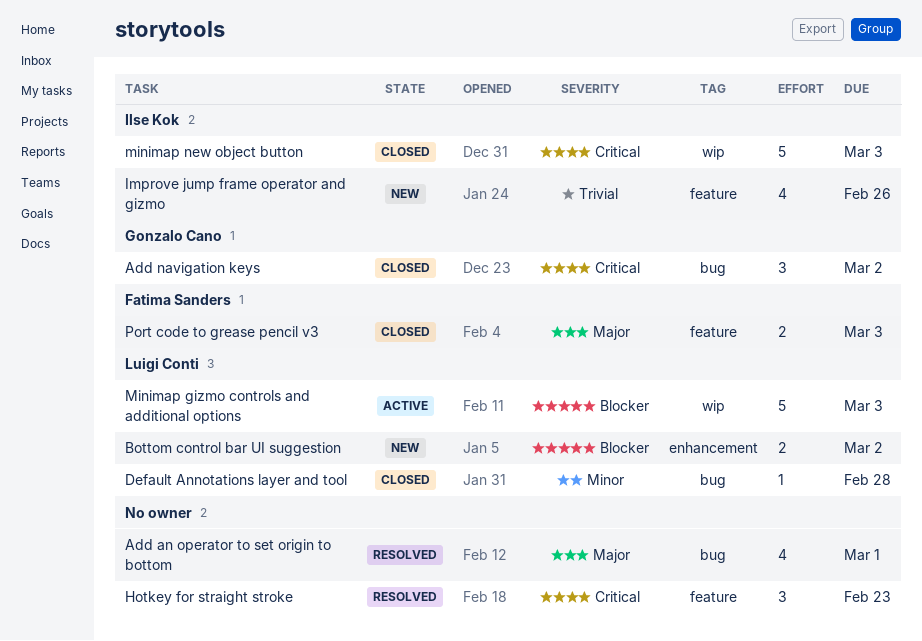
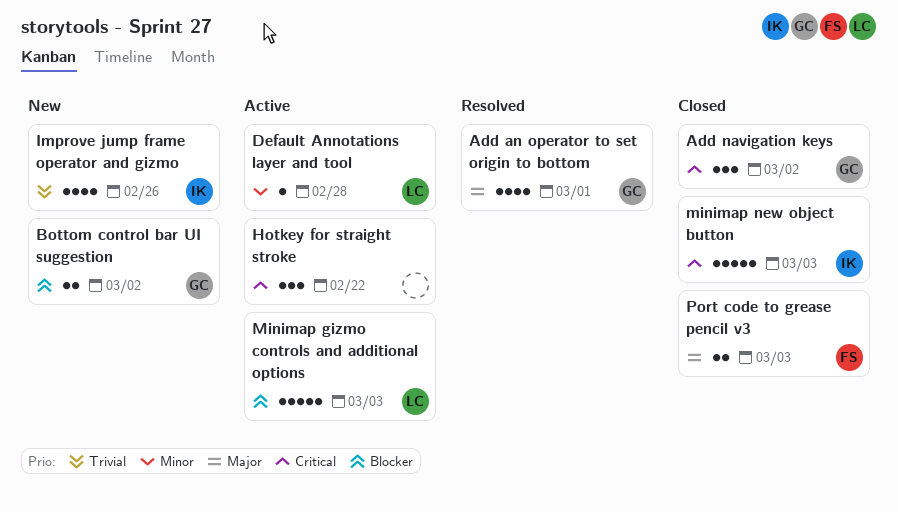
Add an operator to set origin to bottom, owner: none -> Gonzalo Cano
Bottom control bar UI suggestion, owner: Luigi Conti -> Gonzalo Cano
Default Annotations layer and tool, status: Closed -> Active
Hotkey for straight stroke, status: Resolved -> Active
Hotkey for straight stroke, due: Feb 23 -> Feb 22

